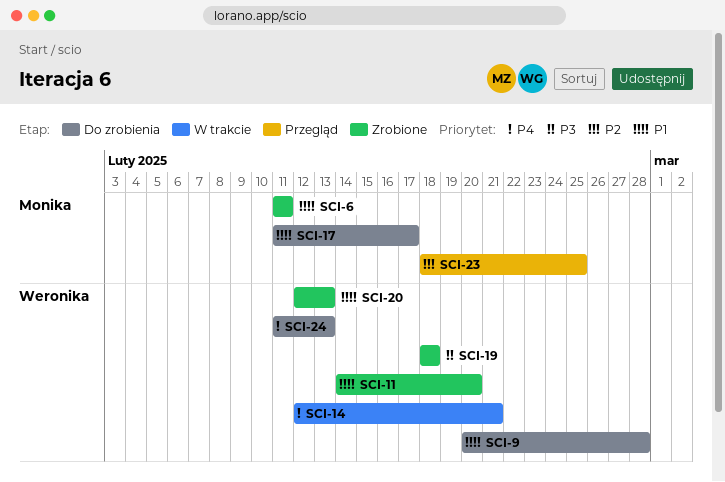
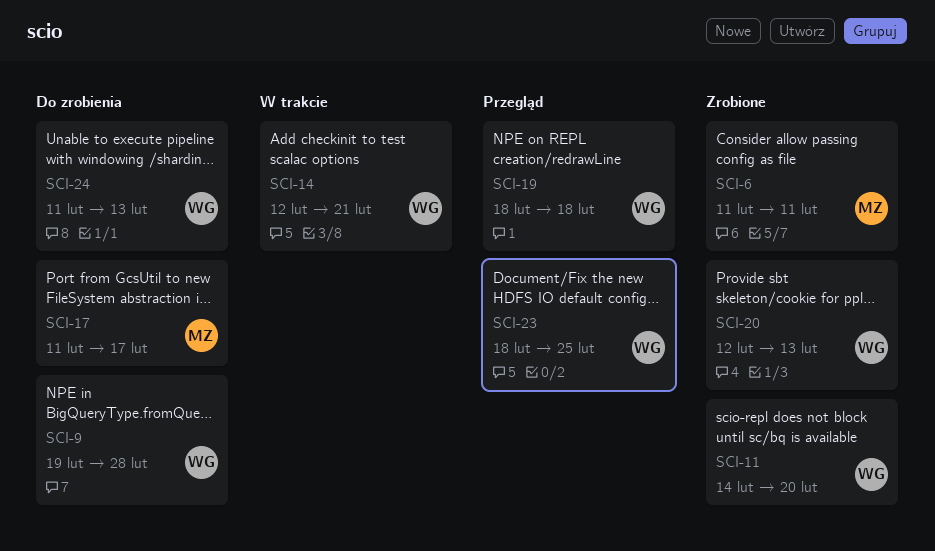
SCI-9, start: Feb 20 -> Feb 19
SCI-19, status: Zrobione -> Przegląd
SCI-23, owner: Monika -> Weronika

